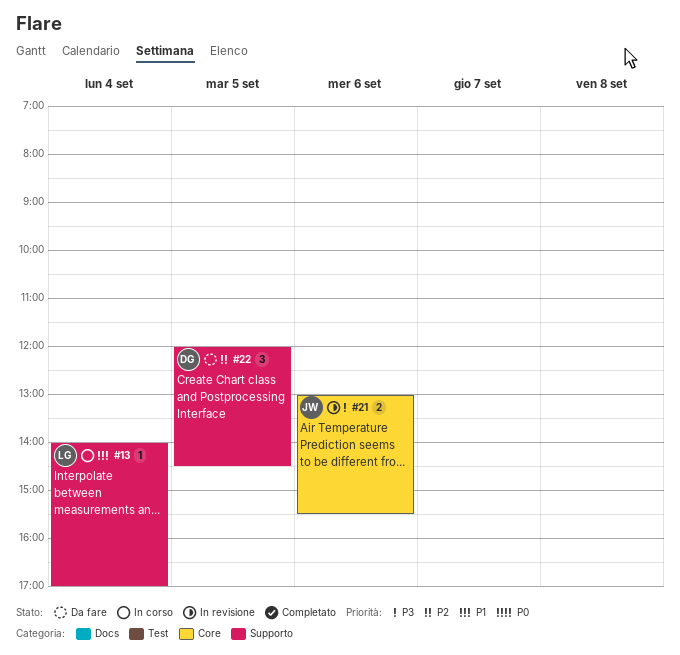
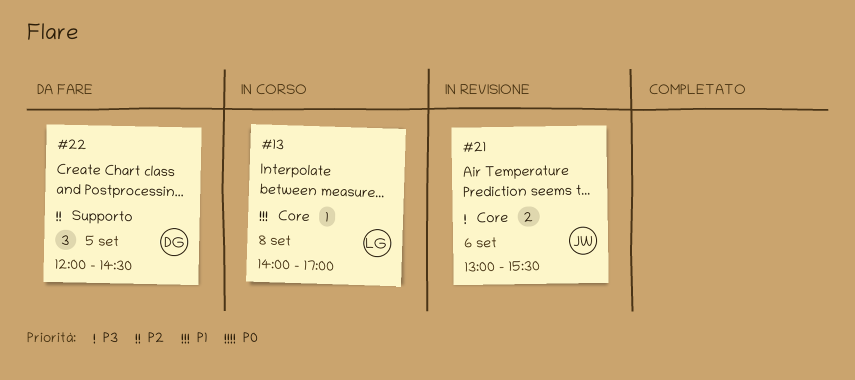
#13, label: Supporto -> Core
#13, day: Sep 4 -> Sep 8

